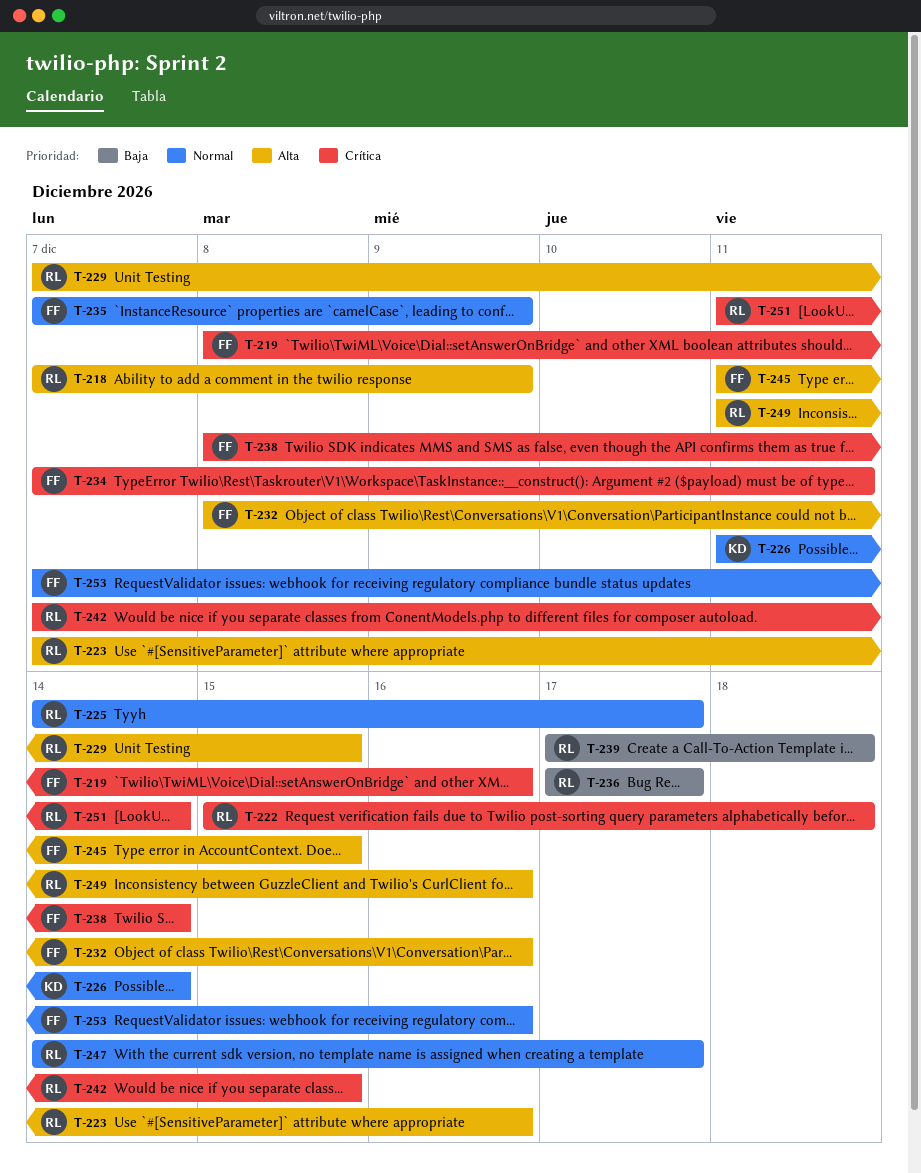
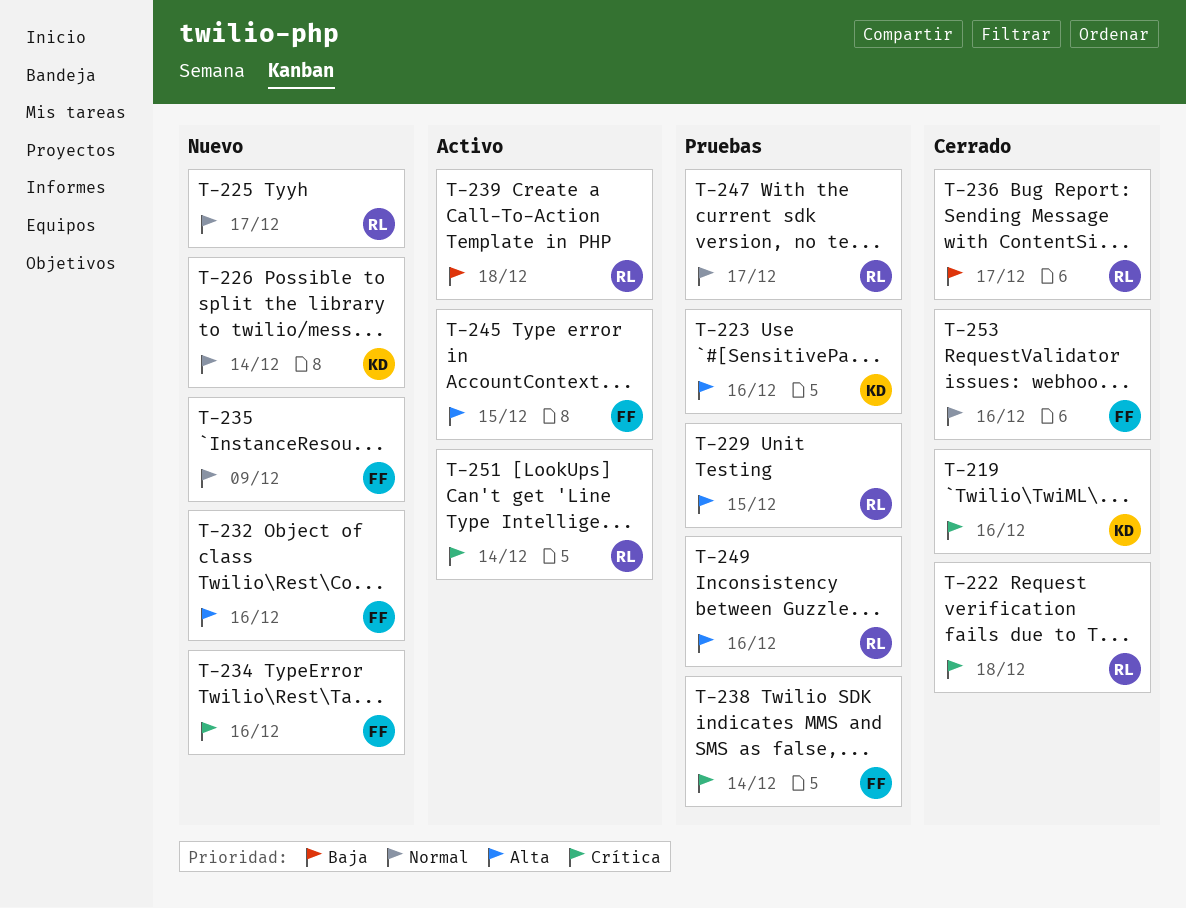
T-218: present -> none
T-219, owner: FF -> KD
T-223, owner: RL -> KD
T-234, due: Dec 11 -> Dec 16
T-242: present -> none

